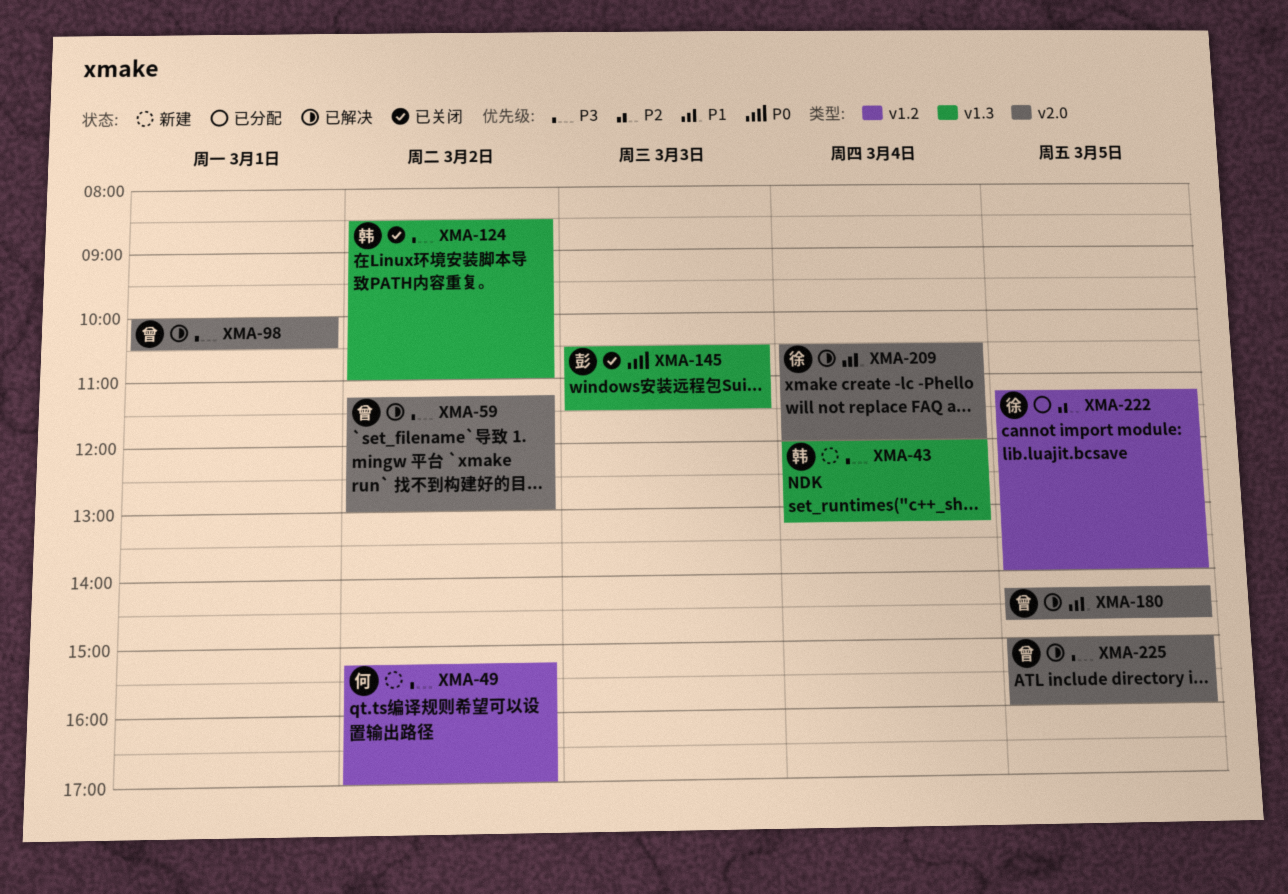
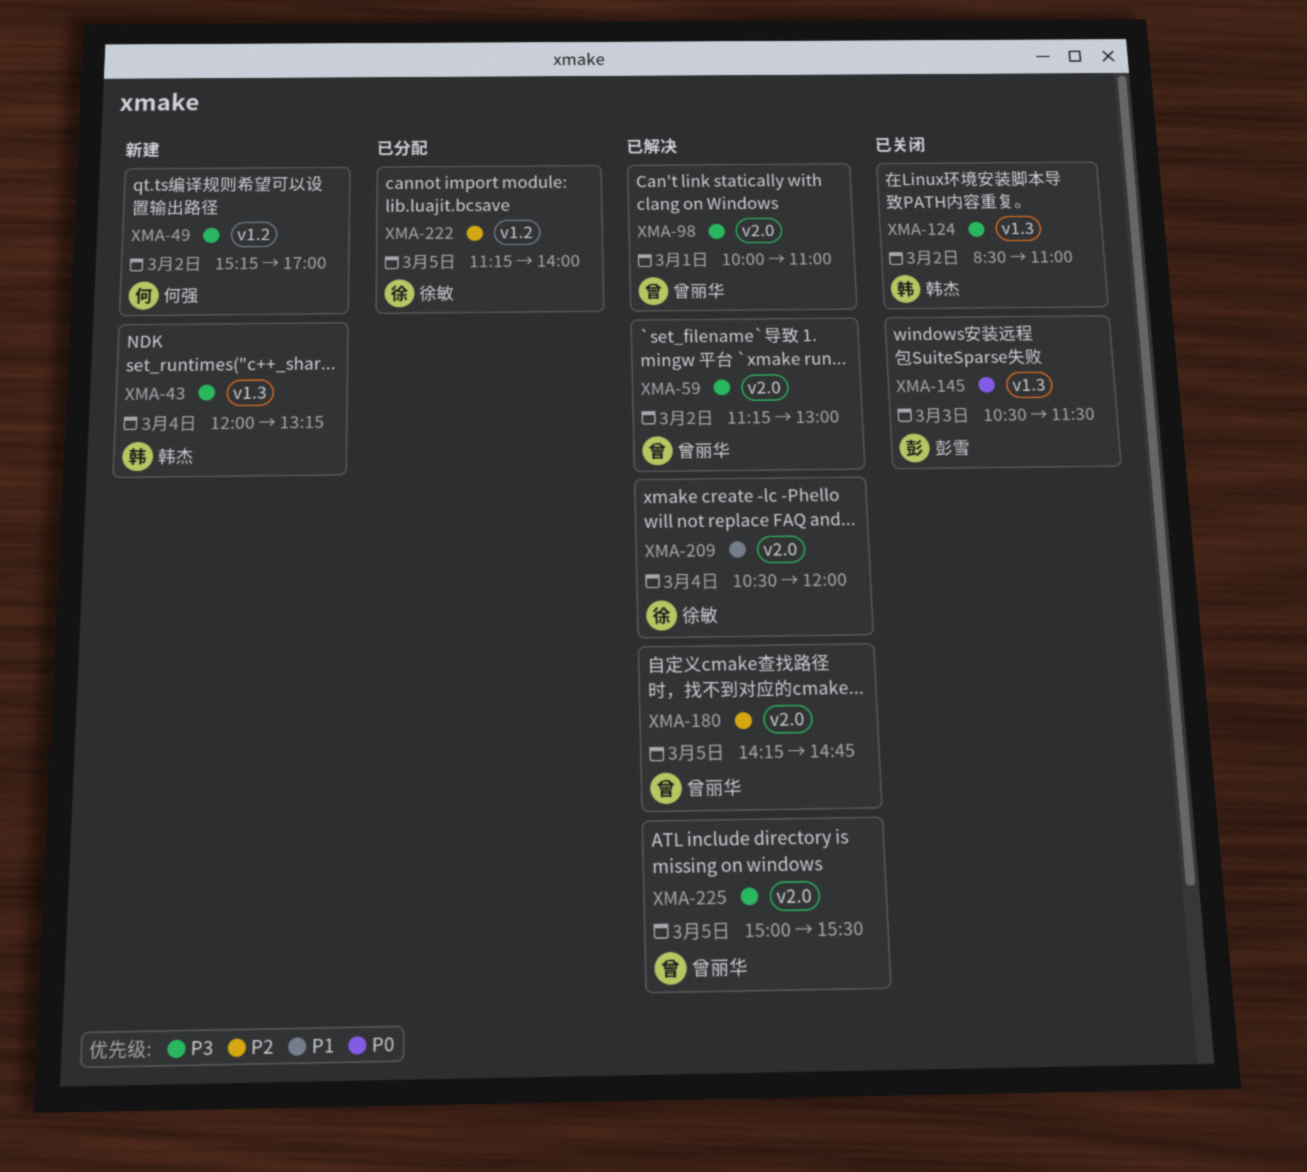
XMA-98, ends: 10:30 -> 11:00
XMA-180, priority: P1 -> P2
XMA-225, ends: 16:00 -> 15:30

